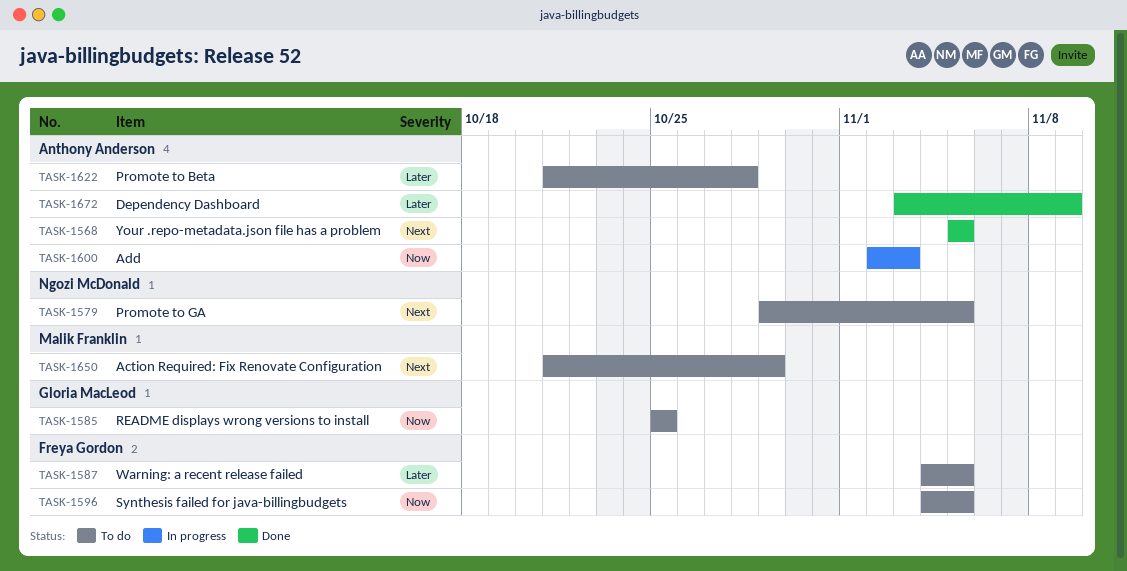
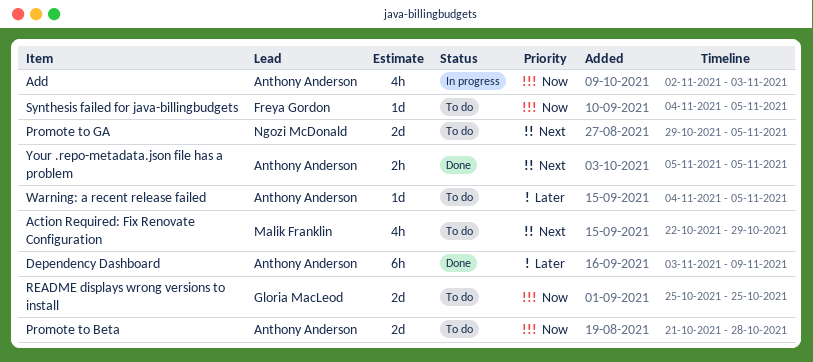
Action Required: Fix Renovate Configuration, start: Oct 21 -> Oct 22
Promote to Beta, priority: Later -> Now
Warning: a recent release failed, owner: Freya Gordon -> Anthony Anderson

